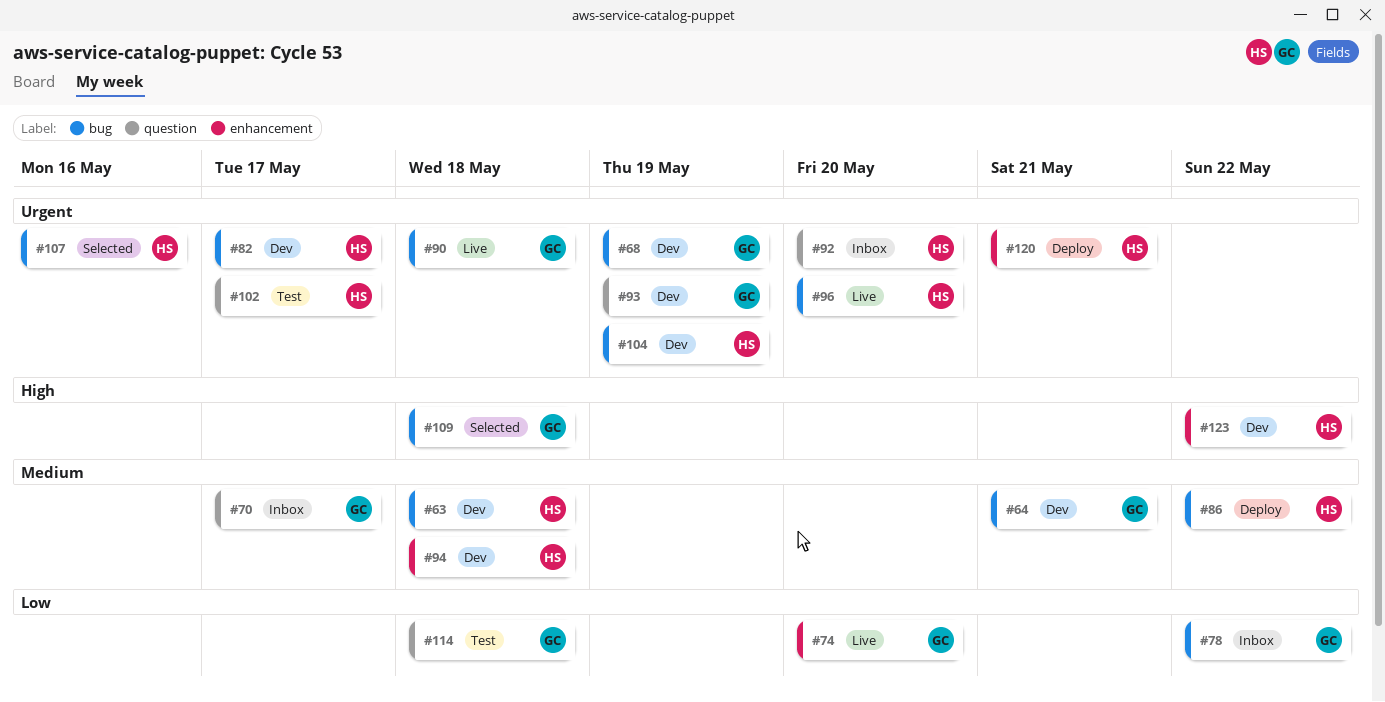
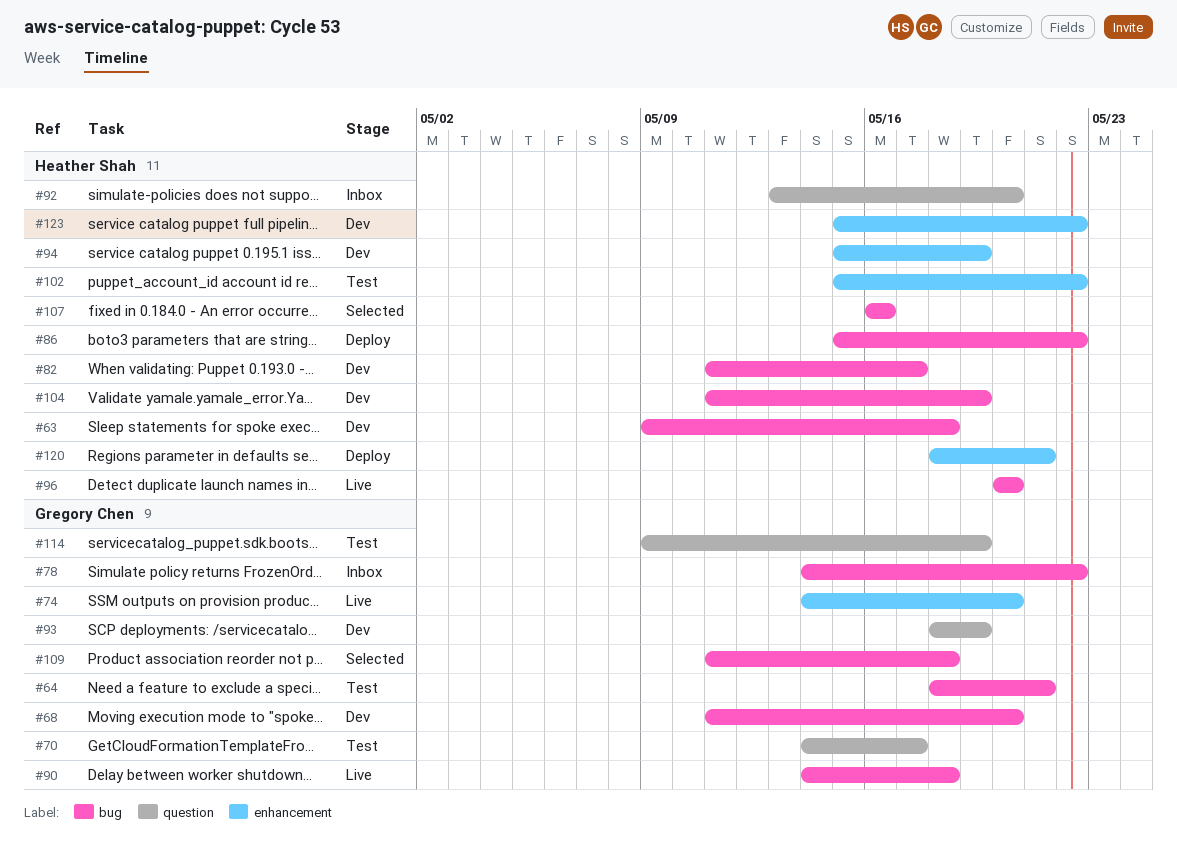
#64, status: Dev -> Test
#68, due: May 19 -> May 20
#70, status: Inbox -> Test
#94, due: May 18 -> May 19
#102, label: question -> enhancement
#102, due: May 17 -> May 22
#114, due: May 18 -> May 19

